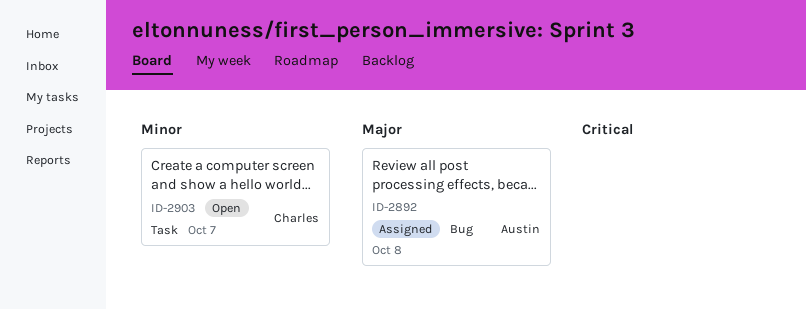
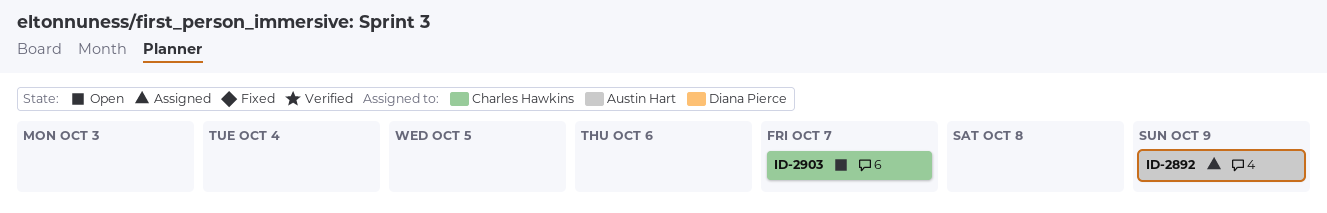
ID-2892, due: Oct 8 -> Oct 9

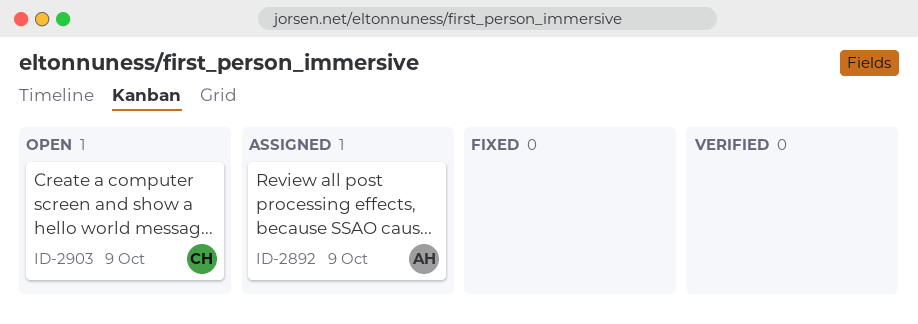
ID-2903, due: Oct 7 -> Oct 9

